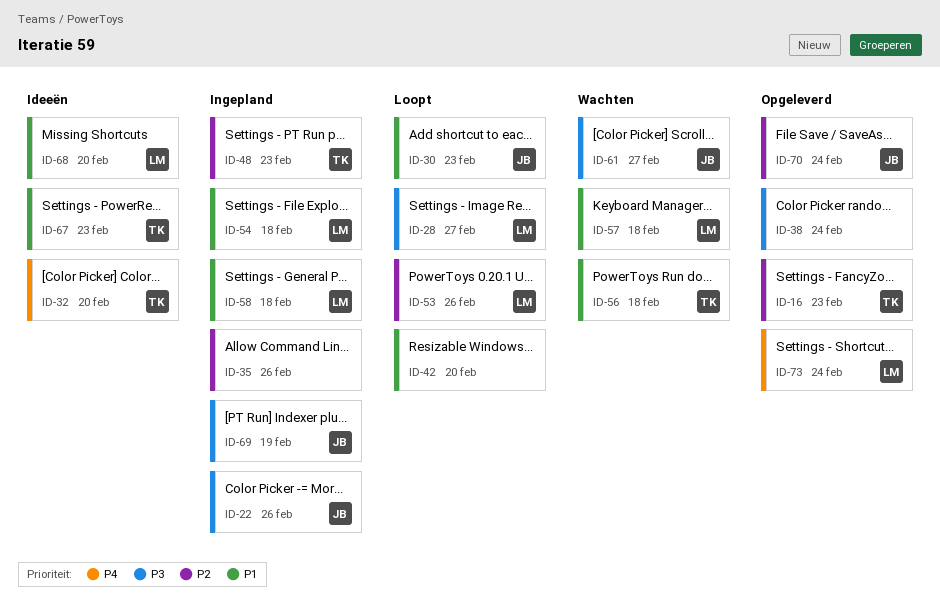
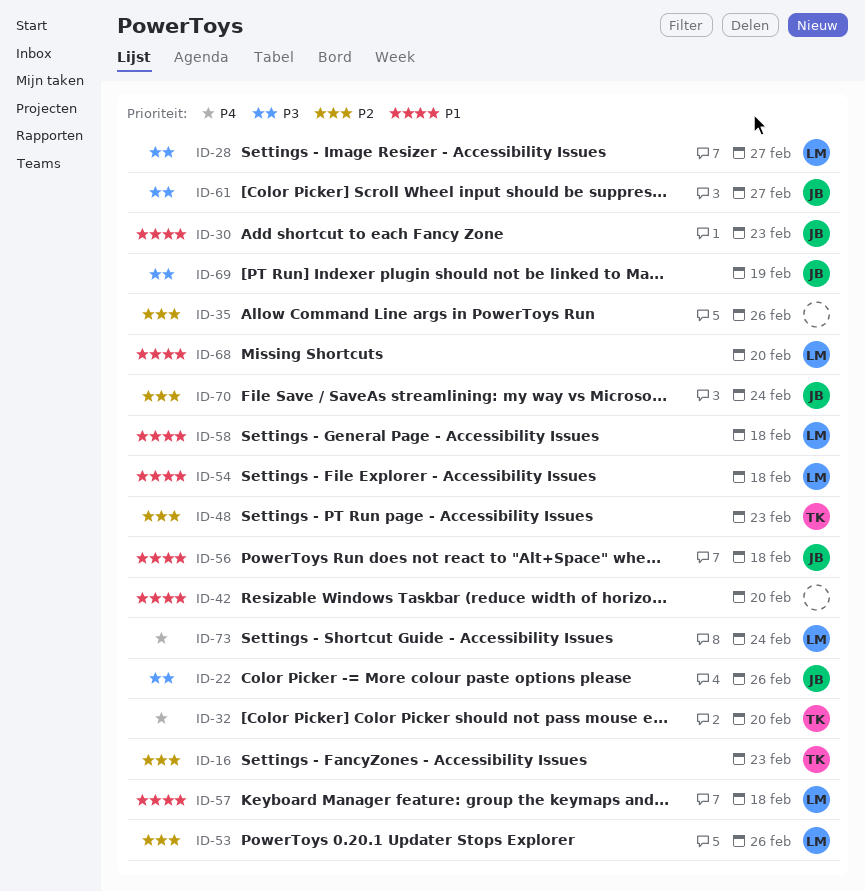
ID-38: present -> none
ID-56, owner: TK -> JB
ID-67: present -> none

